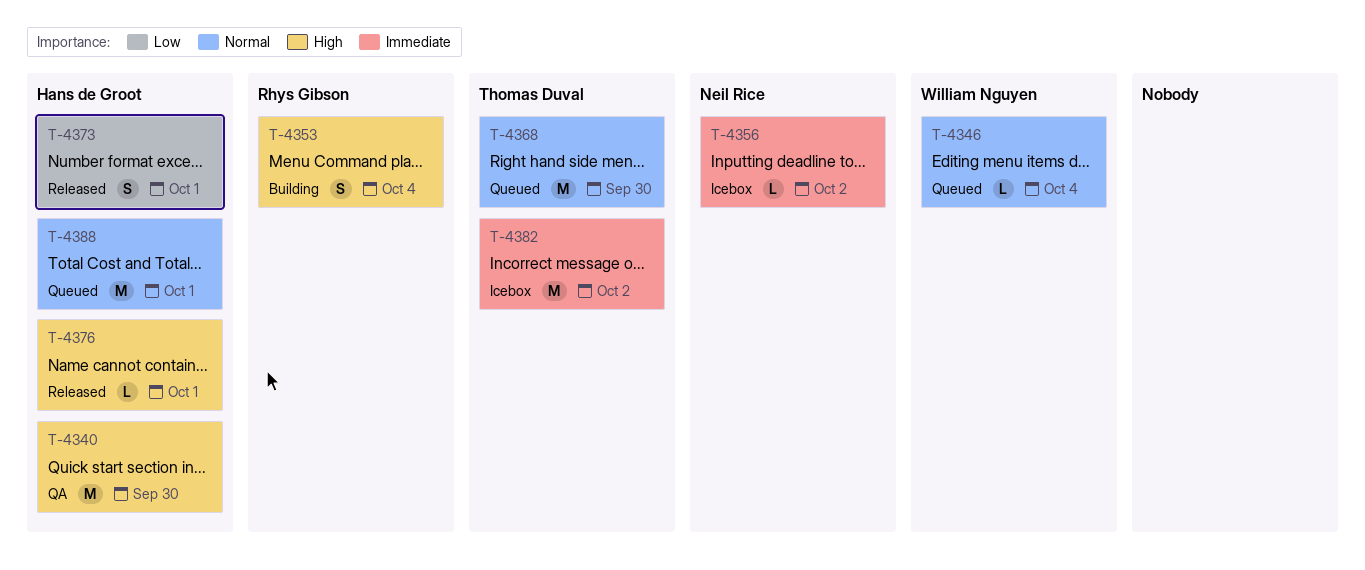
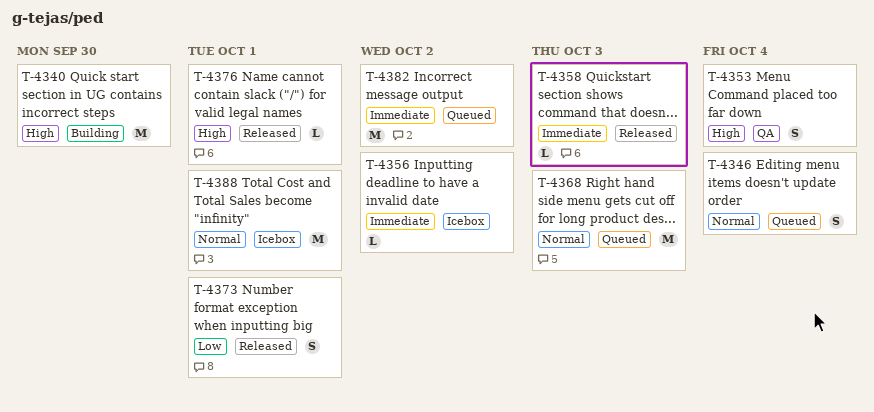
T-4340, status: QA -> Building
T-4346, estimate: L -> S
T-4353, status: Building -> QA
T-4358: none -> present
T-4368, due: Sep 30 -> Oct 3
T-4382, status: Icebox -> Queued
T-4388, status: Queued -> Icebox

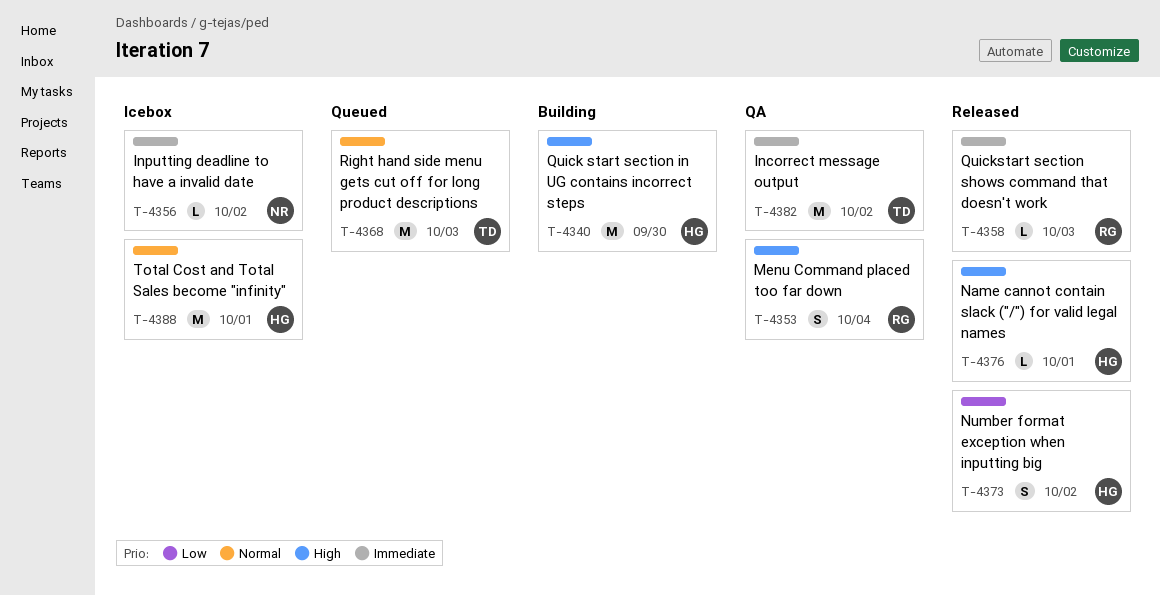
T-4346: present -> none
T-4373, due: Oct 1 -> Oct 2
T-4382, status: Queued -> QA

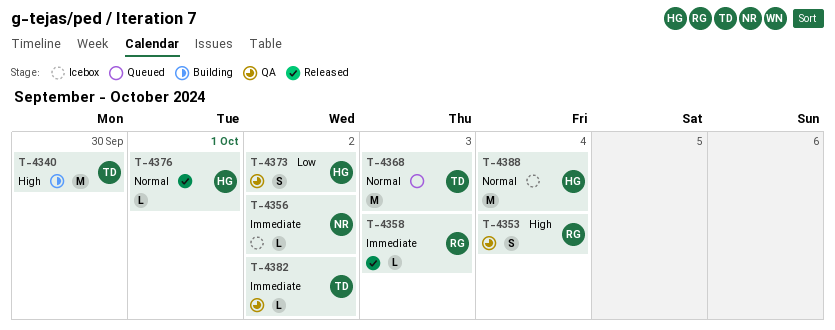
T-4340, owner: HG -> TD
T-4373, status: Released -> QA
T-4376, priority: High -> Normal
T-4382, estimate: M -> L
T-4388, due: Oct 1 -> Oct 4

